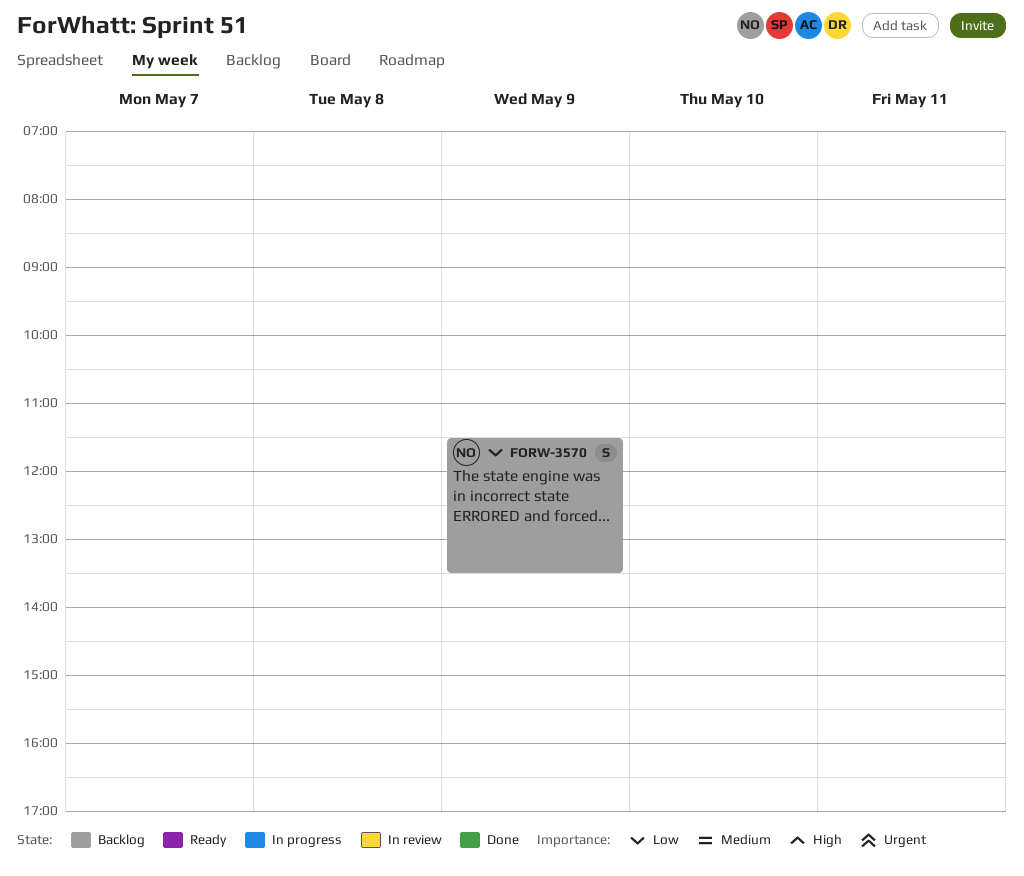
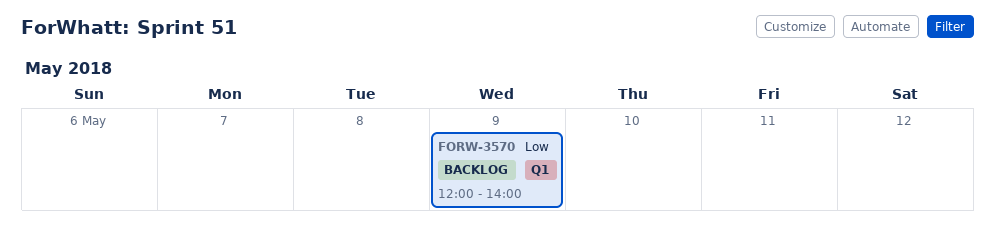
FORW-3570, begins: 11:30 -> 12:00
FORW-3570, ends: 13:30 -> 14:00

